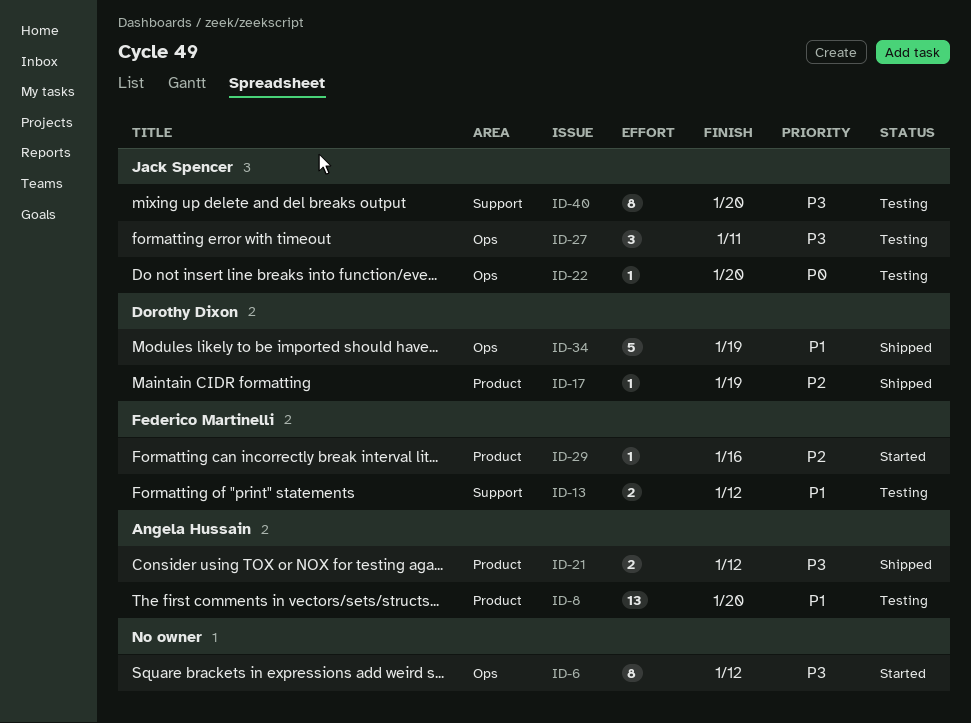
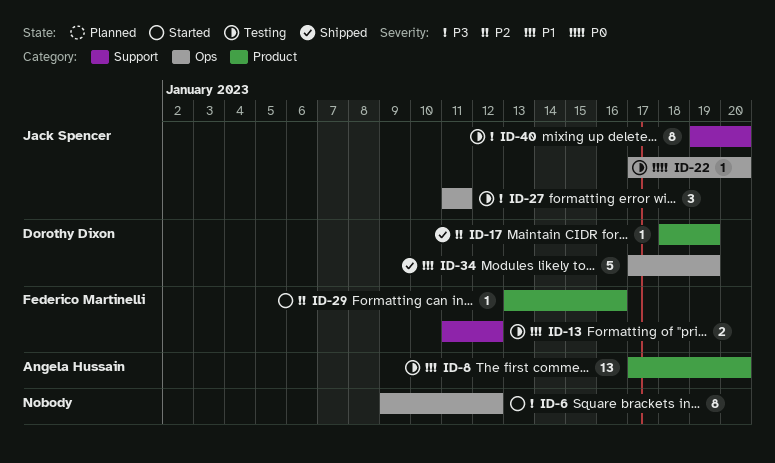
ID-21: present -> none

